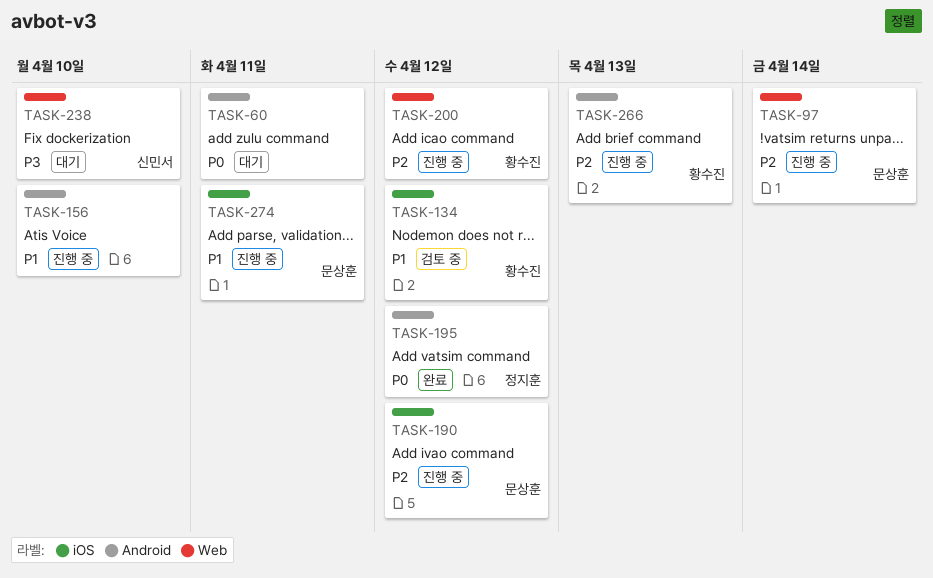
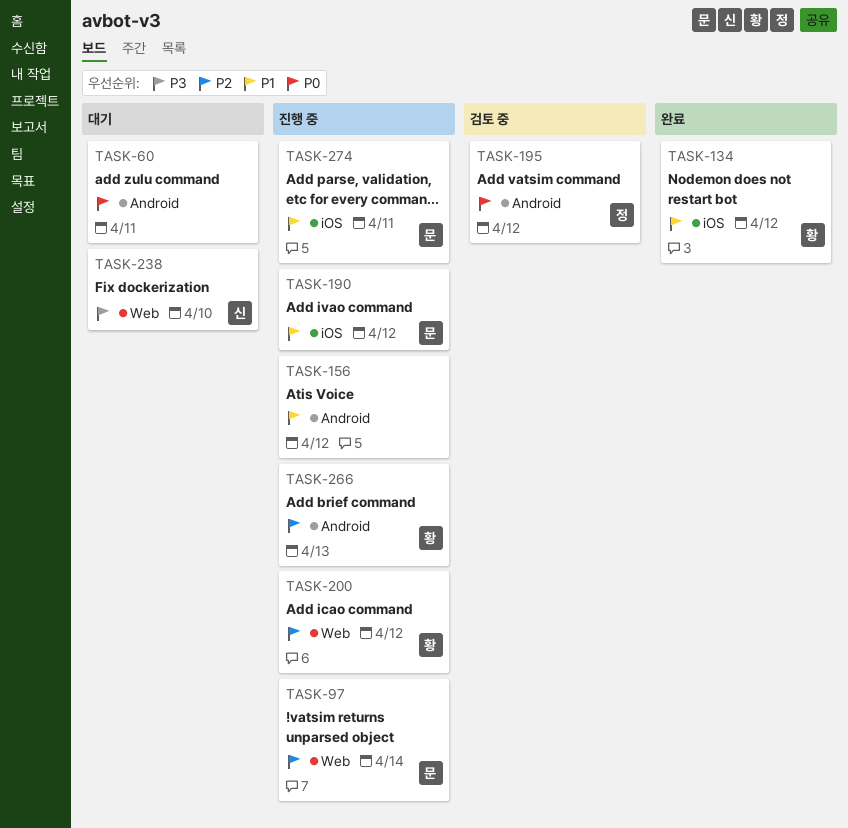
TASK-134, status: 검토 중 -> 완료
TASK-156, due: Apr 10 -> Apr 12
TASK-190, priority: P2 -> P1
TASK-195, status: 완료 -> 검토 중

